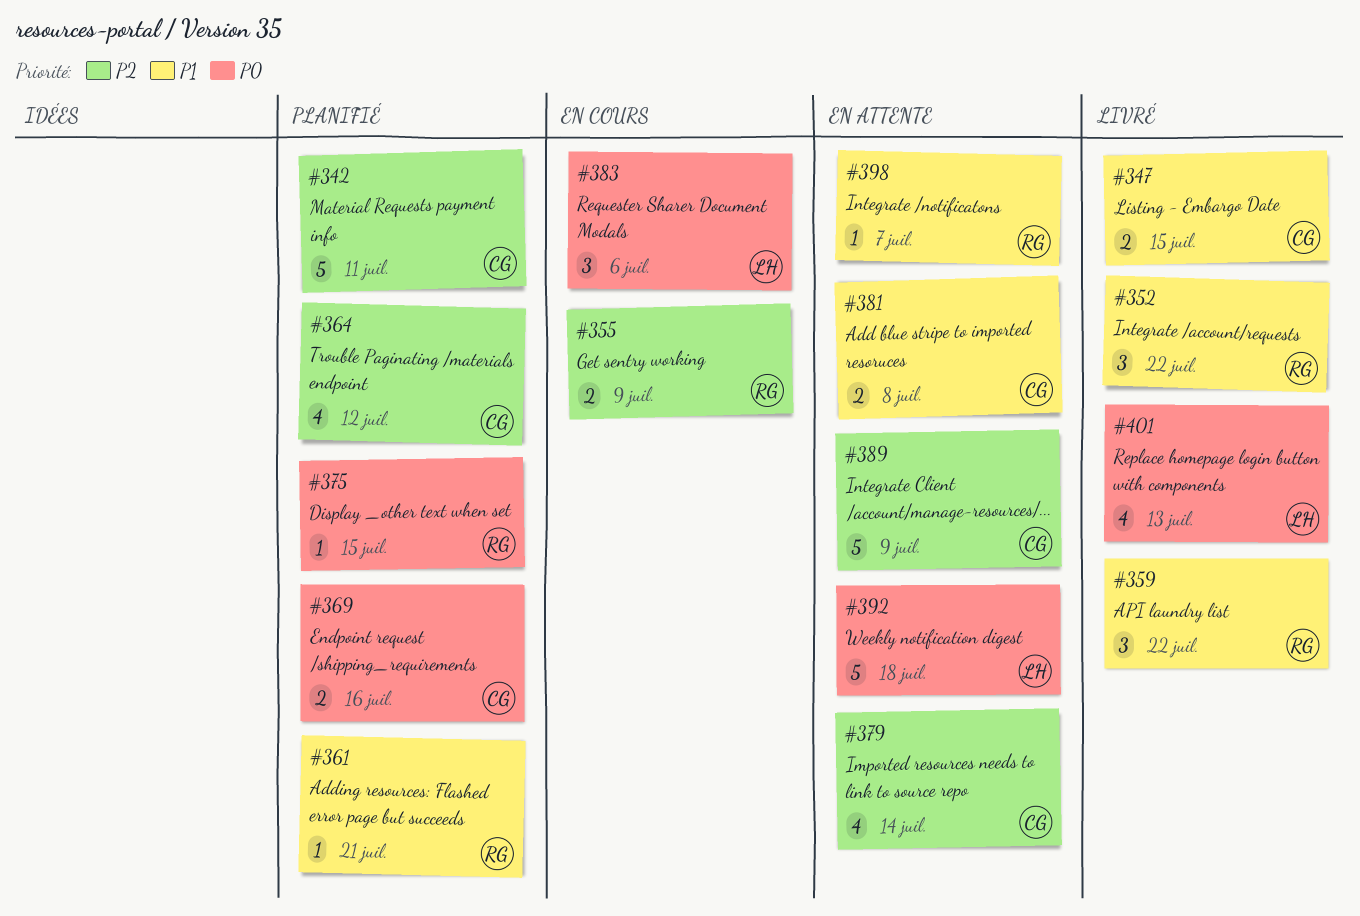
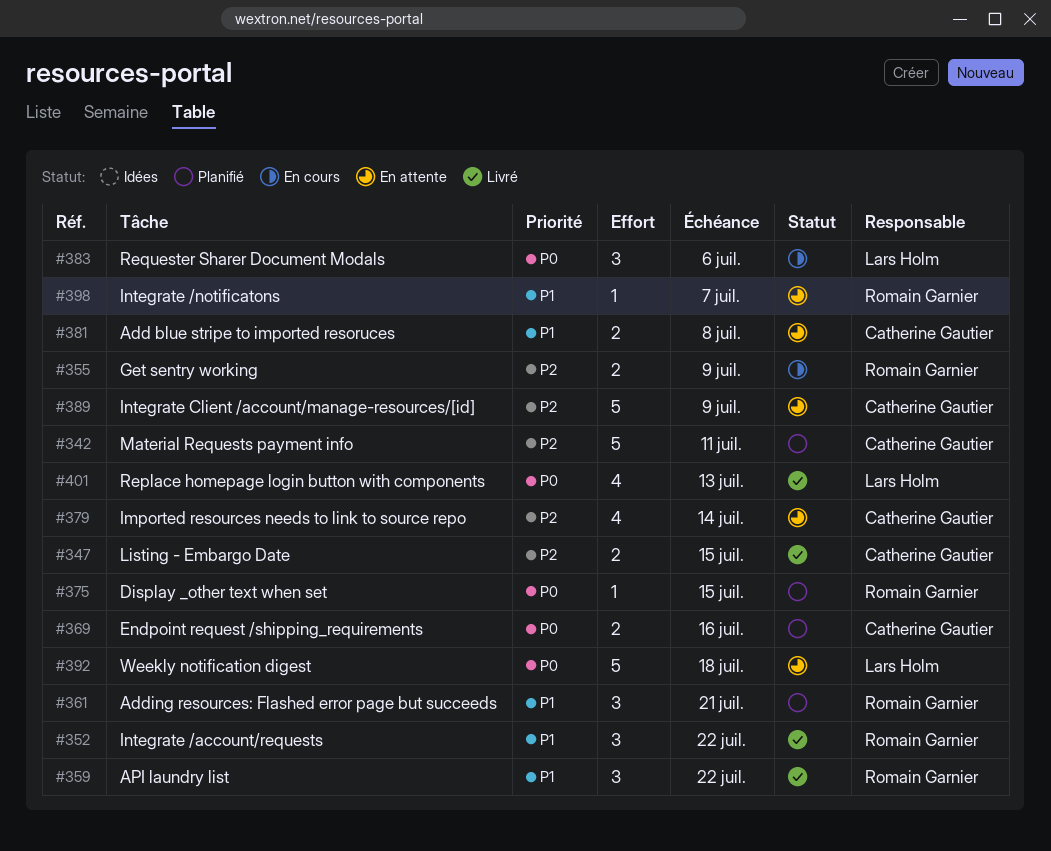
#347, priority: P1 -> P2
#361, estimate: 1 -> 3
#364: present -> none

